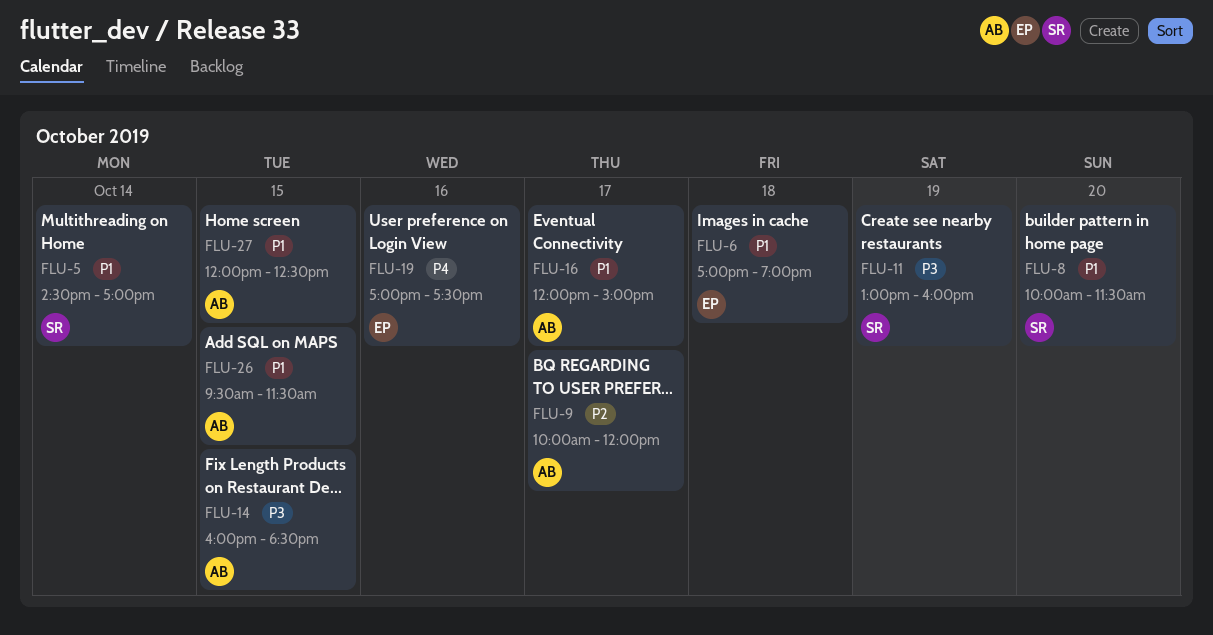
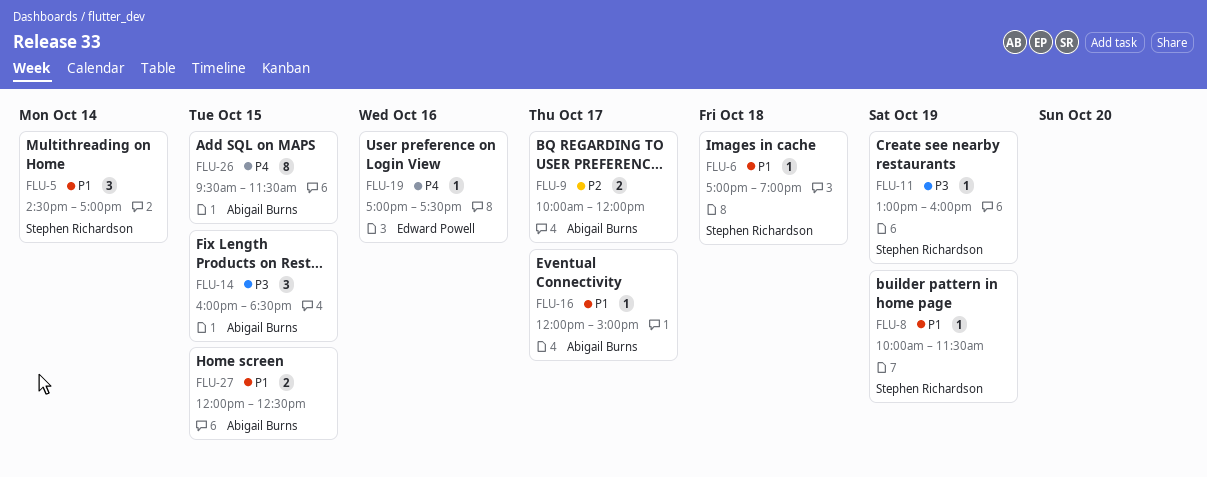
FLU-6, owner: Edward Powell -> Stephen Richardson
FLU-8, day: Oct 20 -> Oct 19
FLU-26, priority: P1 -> P4

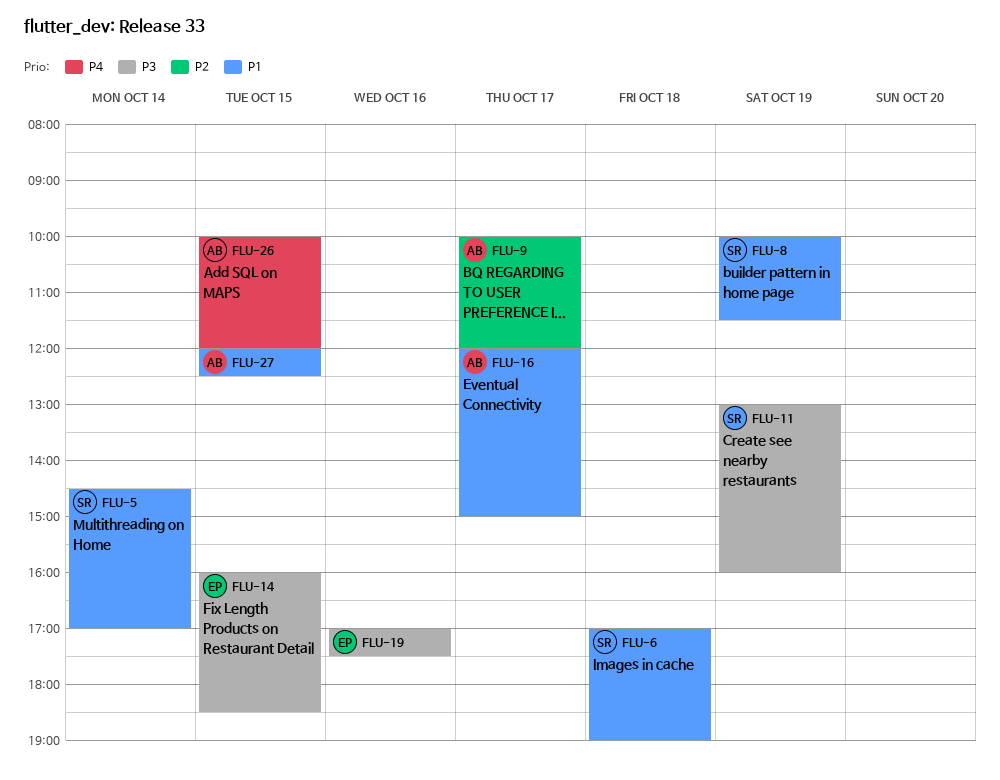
FLU-14, owner: Abigail Burns -> Edward Powell
FLU-19, priority: P4 -> P3
FLU-26, begins: 09:30 -> 10:00
FLU-26, ends: 11:30 -> 12:00

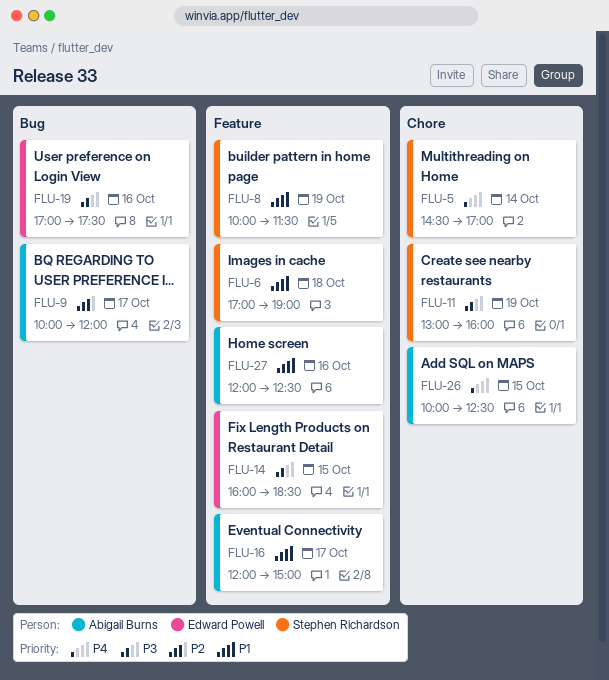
FLU-5, priority: P1 -> P4
FLU-26, ends: 12:00 -> 12:30
FLU-27, day: Oct 15 -> Oct 16

